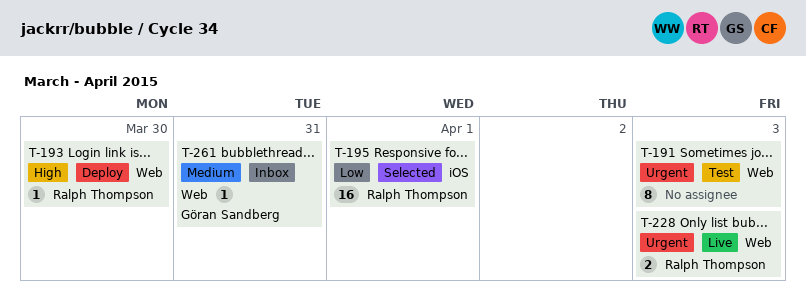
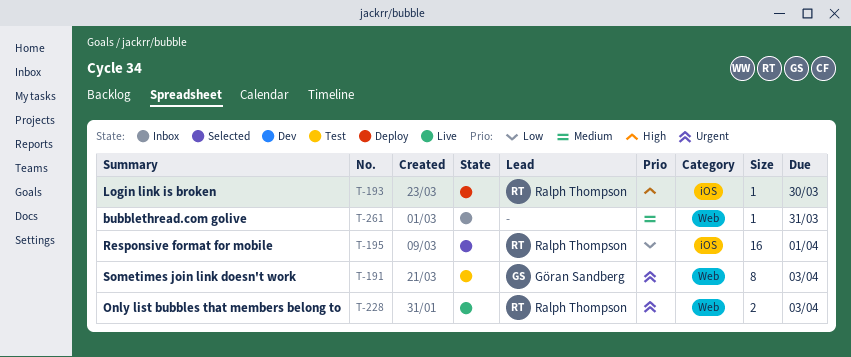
T-191, owner: none -> Göran Sandberg
T-193, label: Web -> iOS
T-261, owner: Göran Sandberg -> none

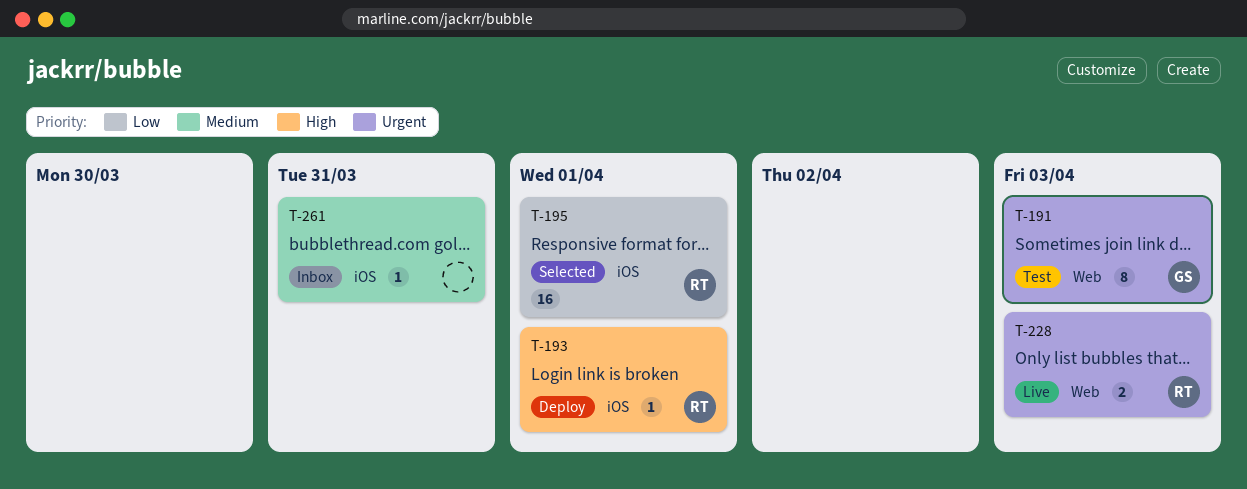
T-193, due: Mar 30 -> Apr 1
T-261, label: Web -> iOS

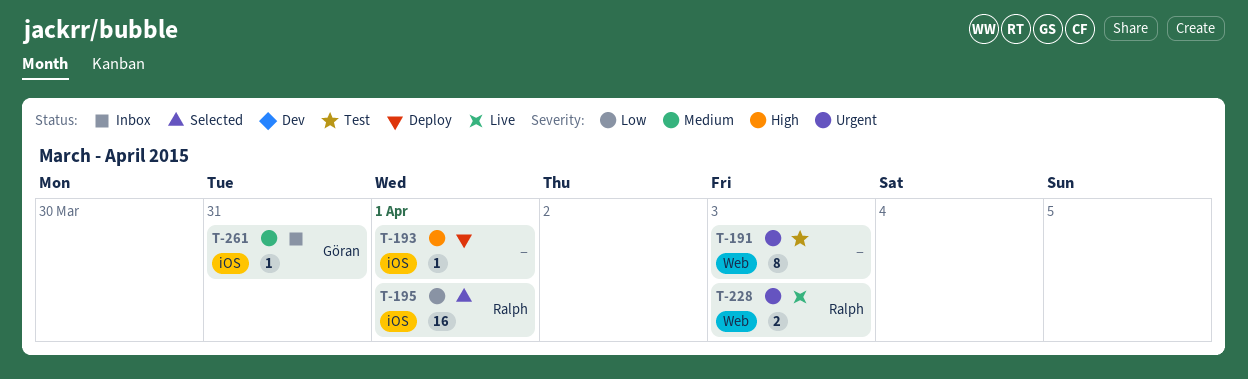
T-191, owner: Göran -> none
T-193, owner: Ralph -> none
T-261, owner: none -> Göran

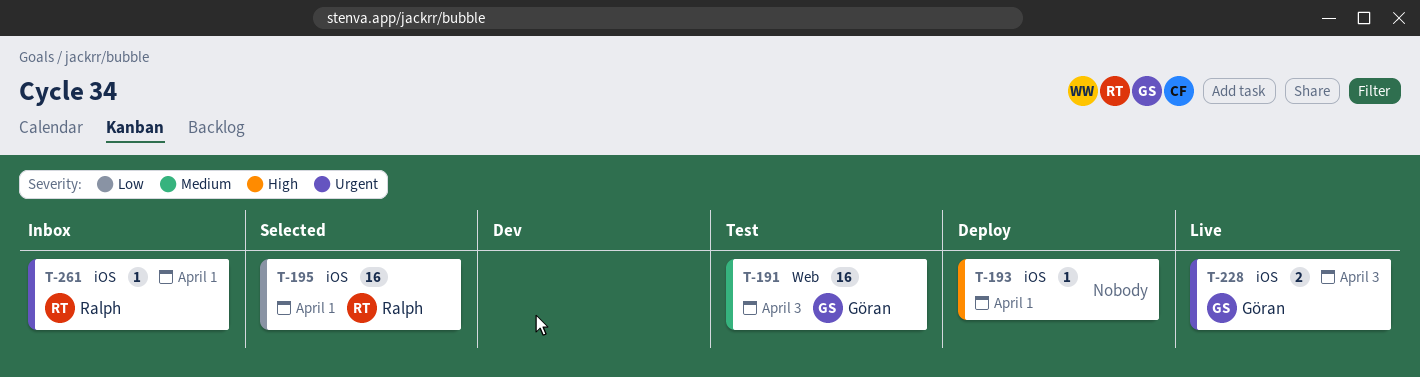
T-191, owner: none -> Göran
T-191, priority: Urgent -> Medium
T-191, estimate: 8 -> 16
T-228, owner: Ralph -> Göran
T-228, label: Web -> iOS
T-261, owner: Göran -> Ralph
T-261, priority: Medium -> Urgent
T-261, due: Mar 31 -> Apr 1

